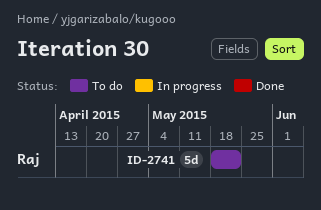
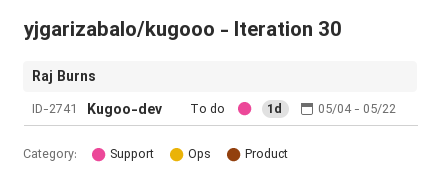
ID-2741, estimate: 5d -> 1d
ID-2741, start: May 18 -> May 4

